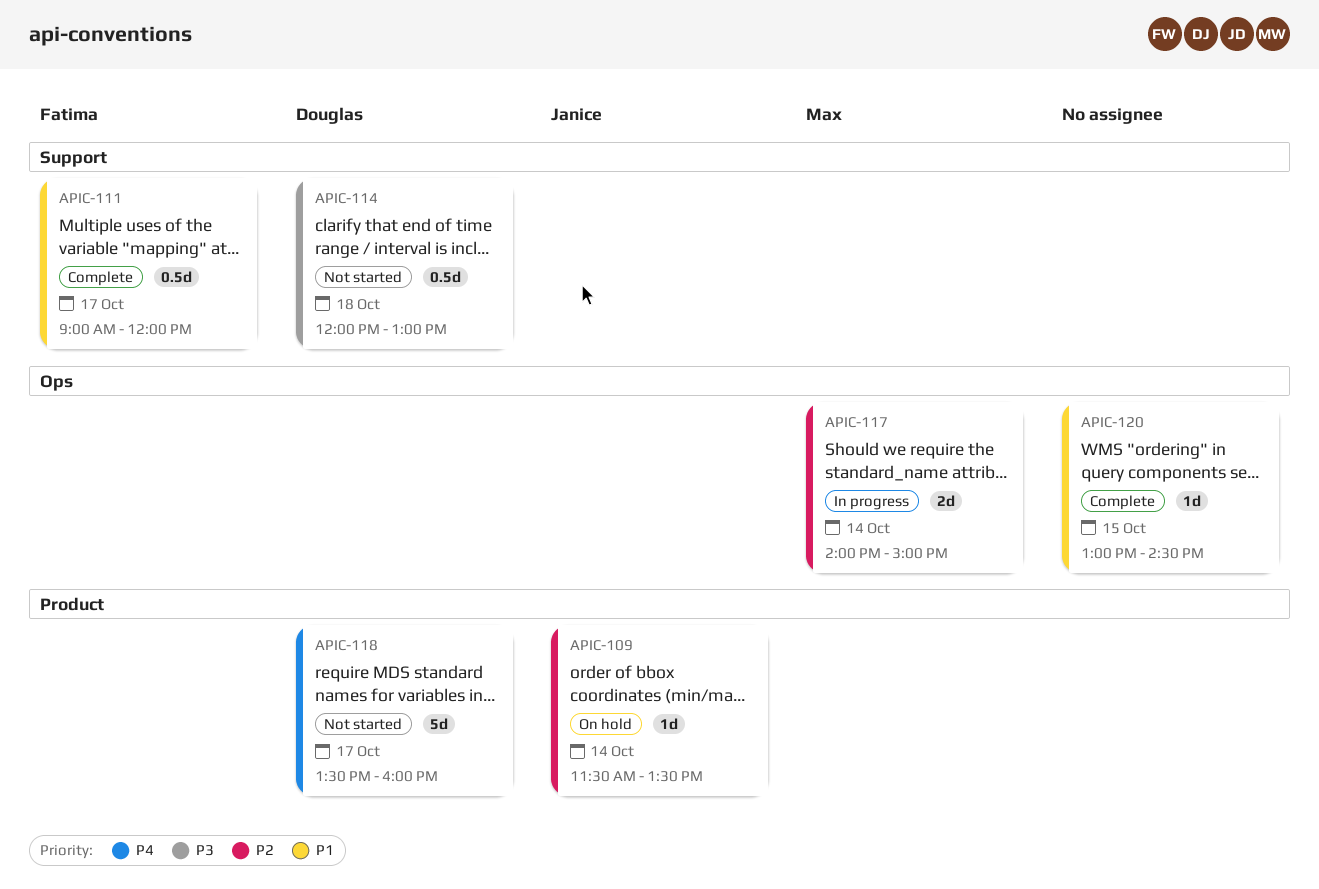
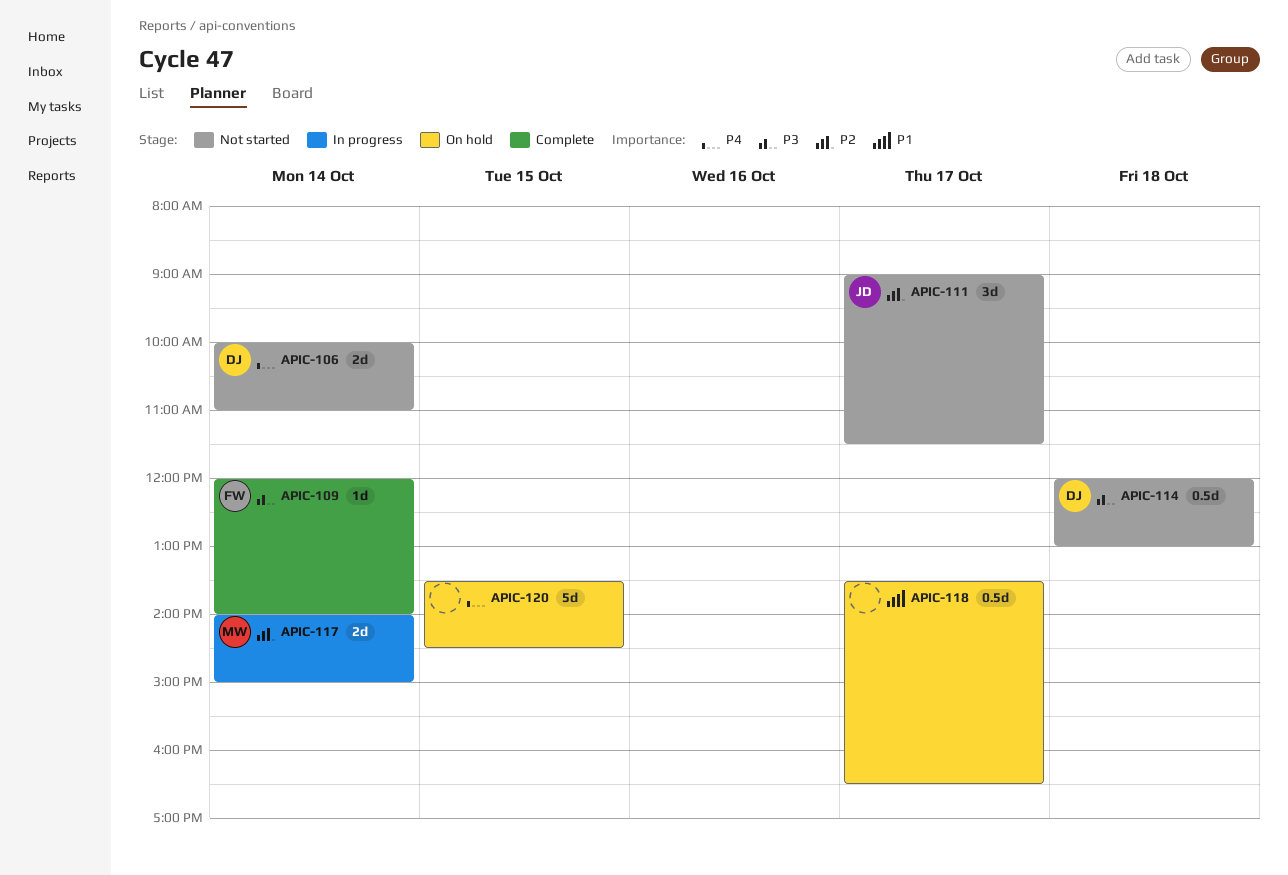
APIC-106: none -> present
APIC-109, status: On hold -> Complete
APIC-109, owner: Janice -> Fatima
APIC-109, priority: P2 -> P3
APIC-109, begins: 11:30 -> 12:00
APIC-109, ends: 13:30 -> 14:00
APIC-111, status: Complete -> Not started
APIC-111, owner: Fatima -> Janice
APIC-111, priority: P1 -> P2
APIC-111, estimate: 0.5d -> 3d
APIC-111, ends: 12:00 -> 11:30
APIC-118, status: Not started -> On hold
APIC-118, owner: Douglas -> none
APIC-118, priority: P4 -> P1
APIC-118, estimate: 5d -> 0.5d
APIC-118, ends: 16:00 -> 16:30
APIC-120, status: Complete -> On hold
APIC-120, priority: P1 -> P4
APIC-120, estimate: 1d -> 5d
APIC-120, begins: 13:00 -> 13:30

